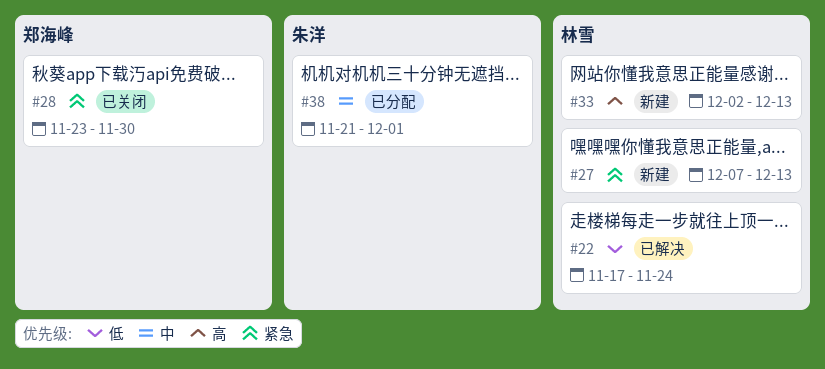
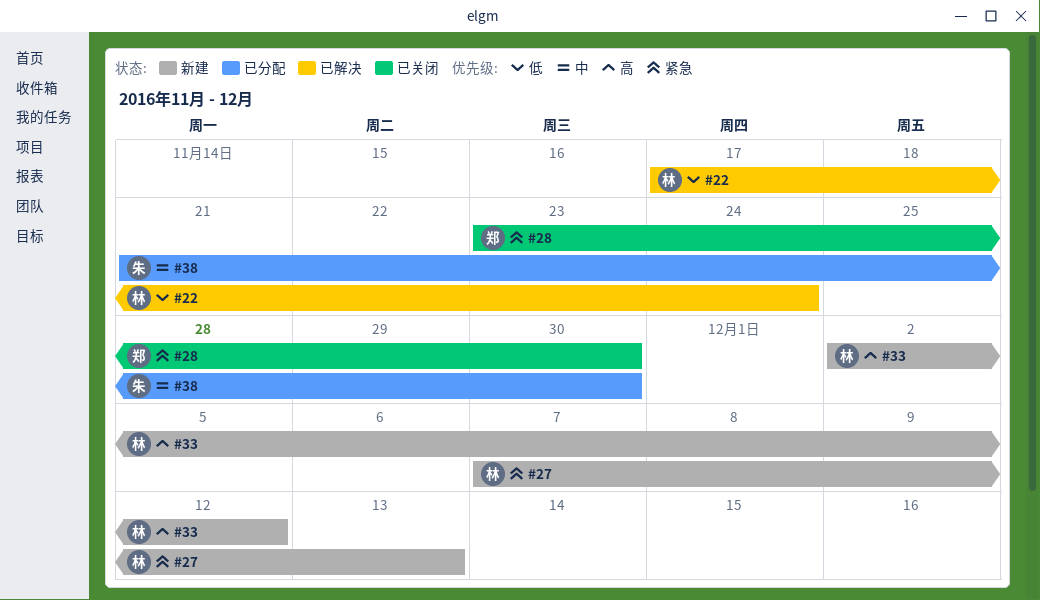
#33, due: Dec 13 -> Dec 12
#38, due: Dec 1 -> Nov 30

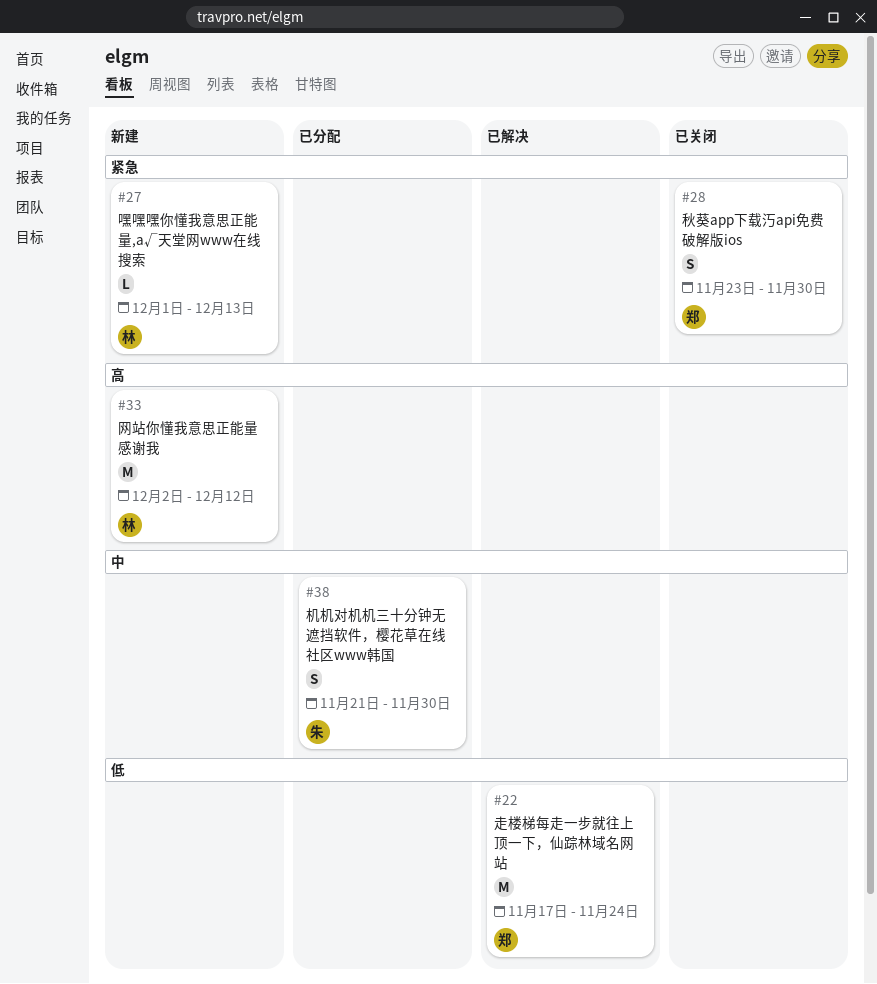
#22, owner: 林 -> 郑
#27, start: Dec 7 -> Dec 1

